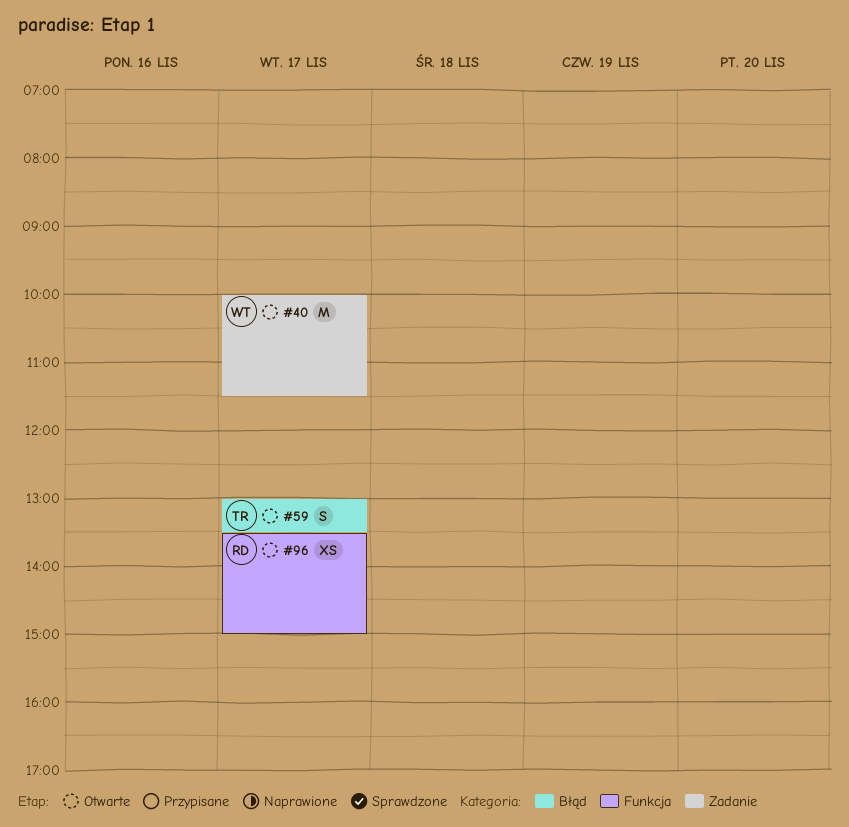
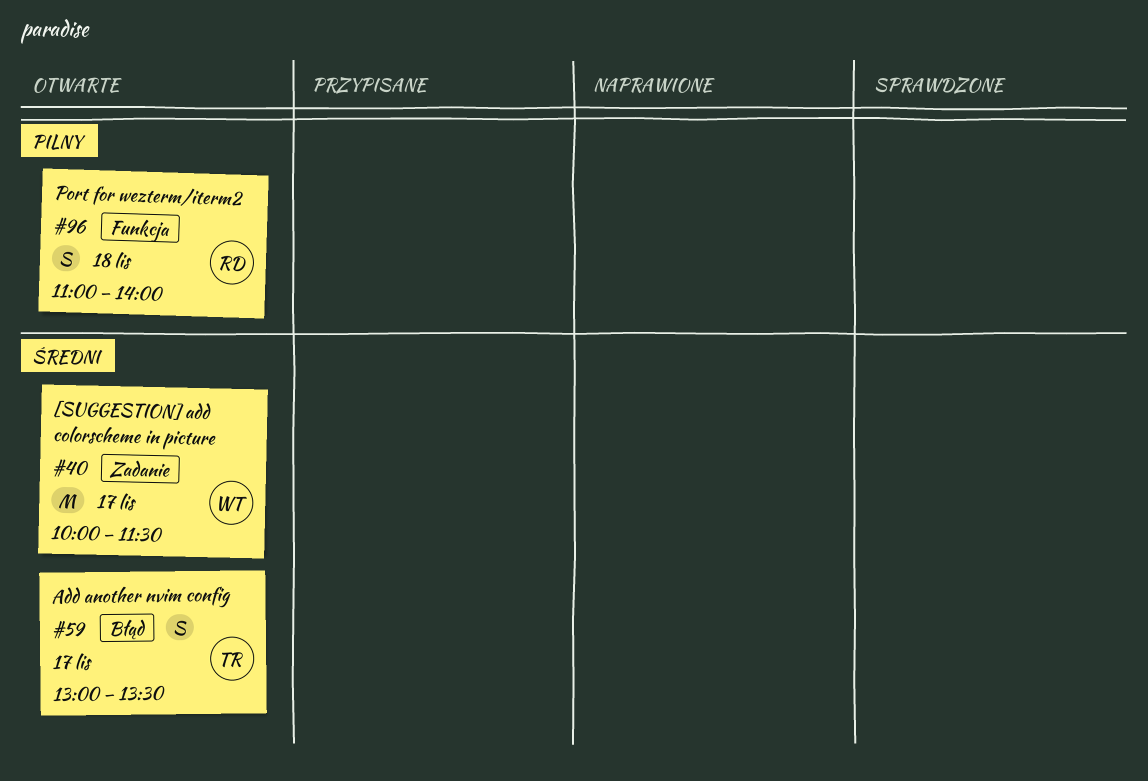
#96, estimate: XS -> S
#96, day: Nov 17 -> Nov 18
#96, begins: 13:30 -> 11:00
#96, ends: 15:00 -> 14:00

